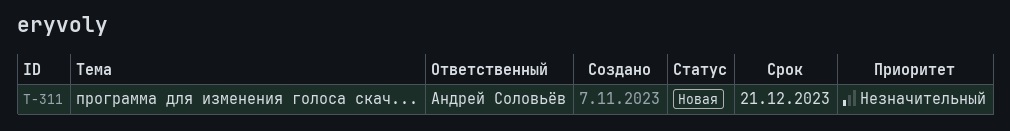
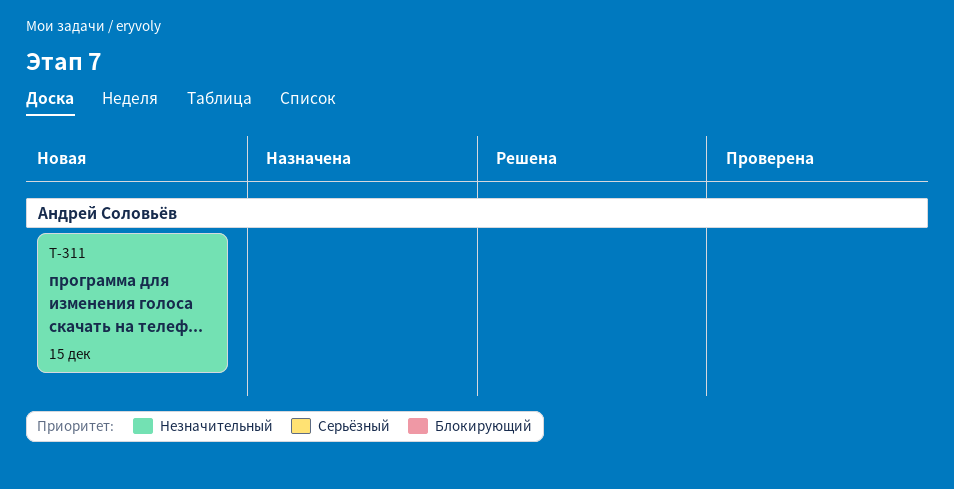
T-311, due: Dec 21 -> Dec 15

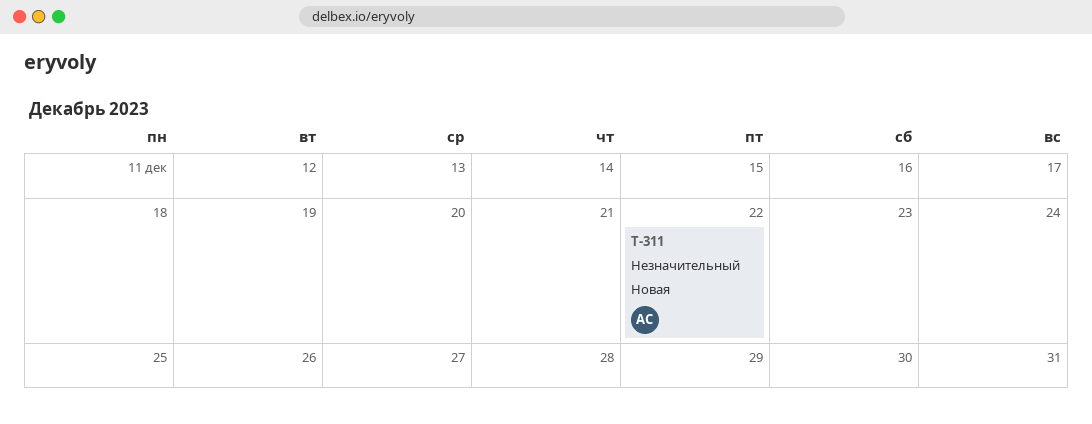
T-311, due: Dec 15 -> Dec 22

